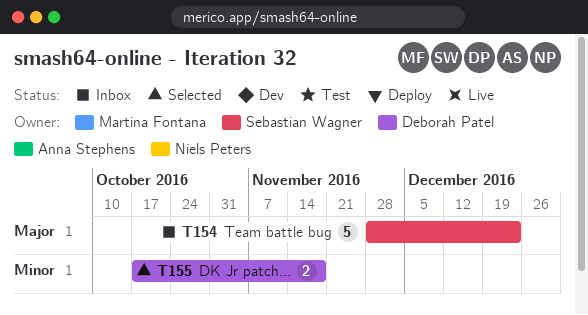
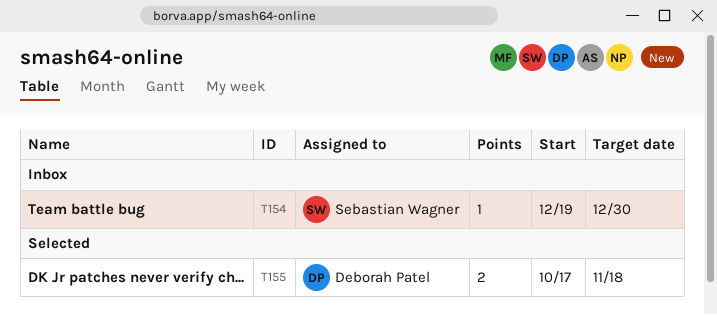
T154, estimate: 5 -> 1
T154, start: Nov 28 -> Dec 19
T154, due: Dec 23 -> Dec 30

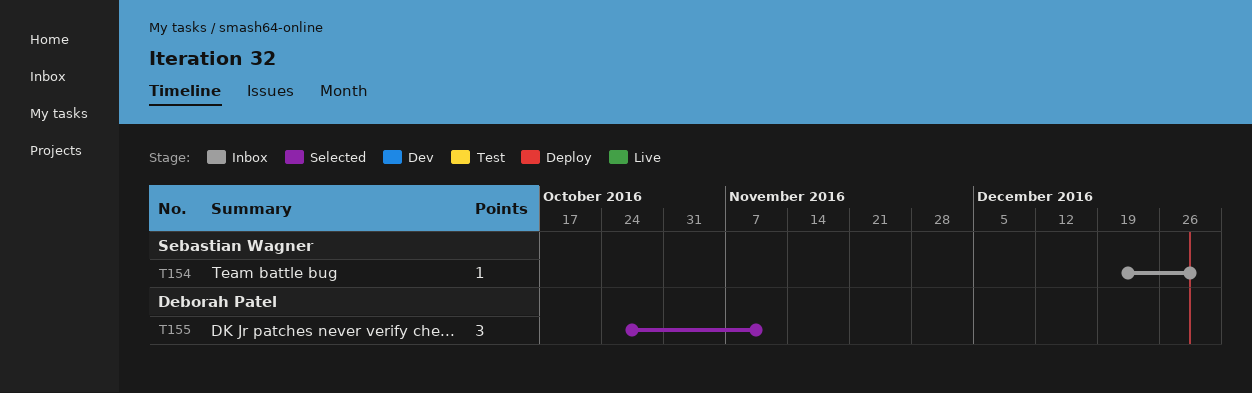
T155, estimate: 2 -> 3
T155, start: Oct 17 -> Oct 24
T155, due: Nov 18 -> Nov 11

